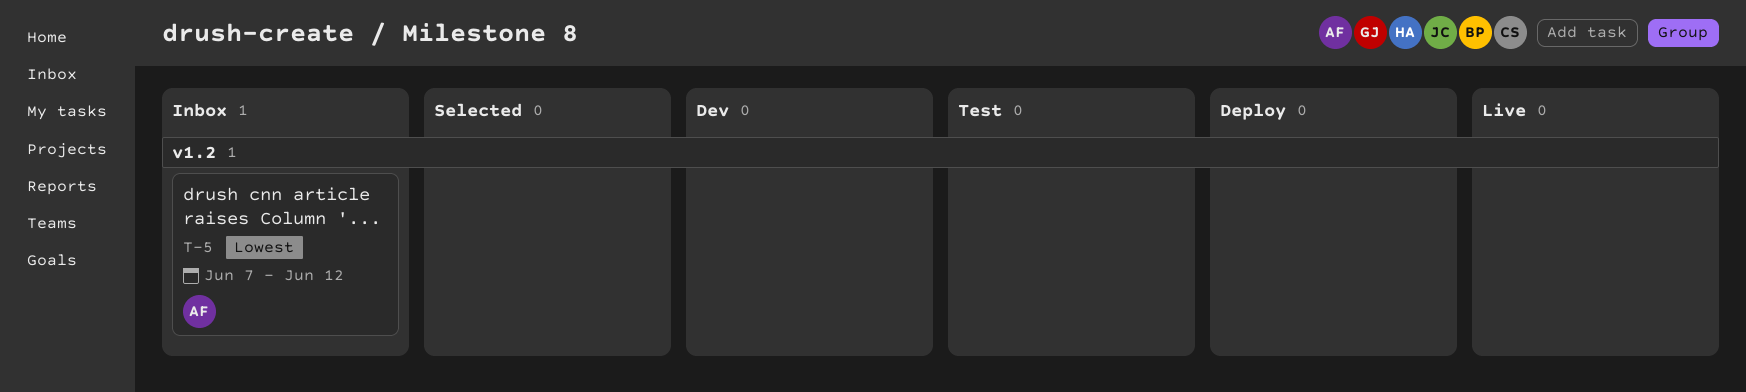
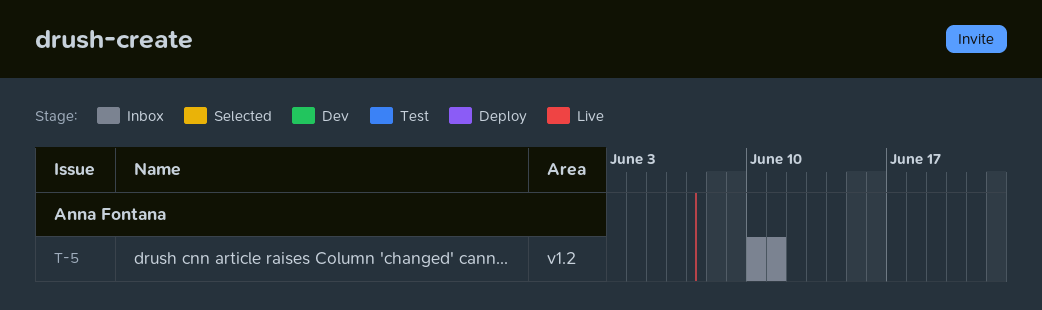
T-5, start: Jun 7 -> Jun 10
T-5, due: Jun 12 -> Jun 11

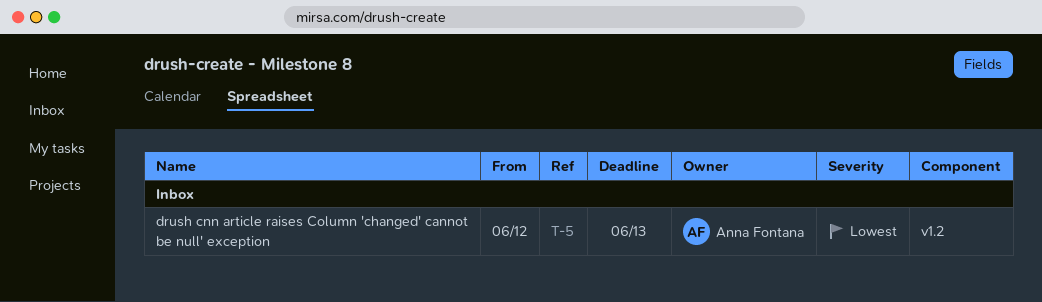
T-5, start: Jun 10 -> Jun 12
T-5, due: Jun 11 -> Jun 13

